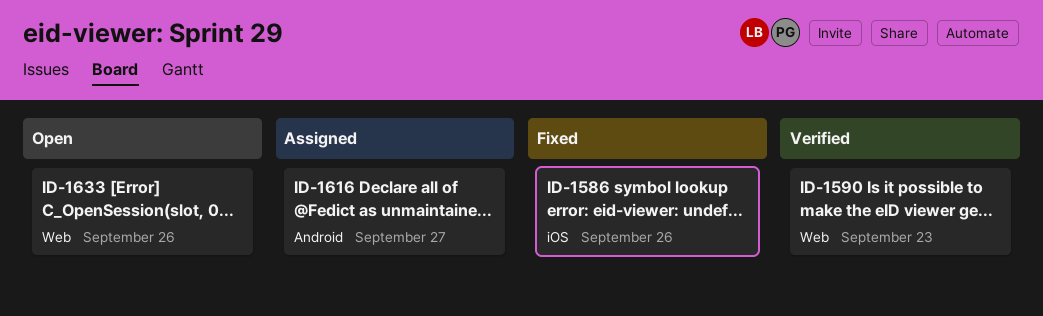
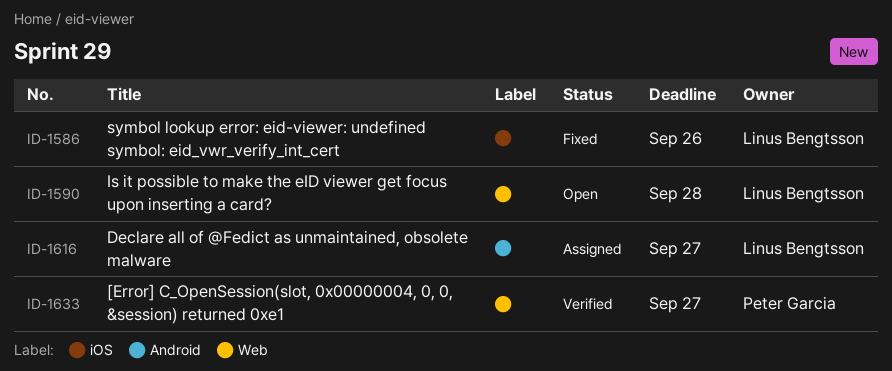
ID-1590, status: Verified -> Open
ID-1590, due: Sep 23 -> Sep 28
ID-1633, status: Open -> Verified
ID-1633, due: Sep 26 -> Sep 27

